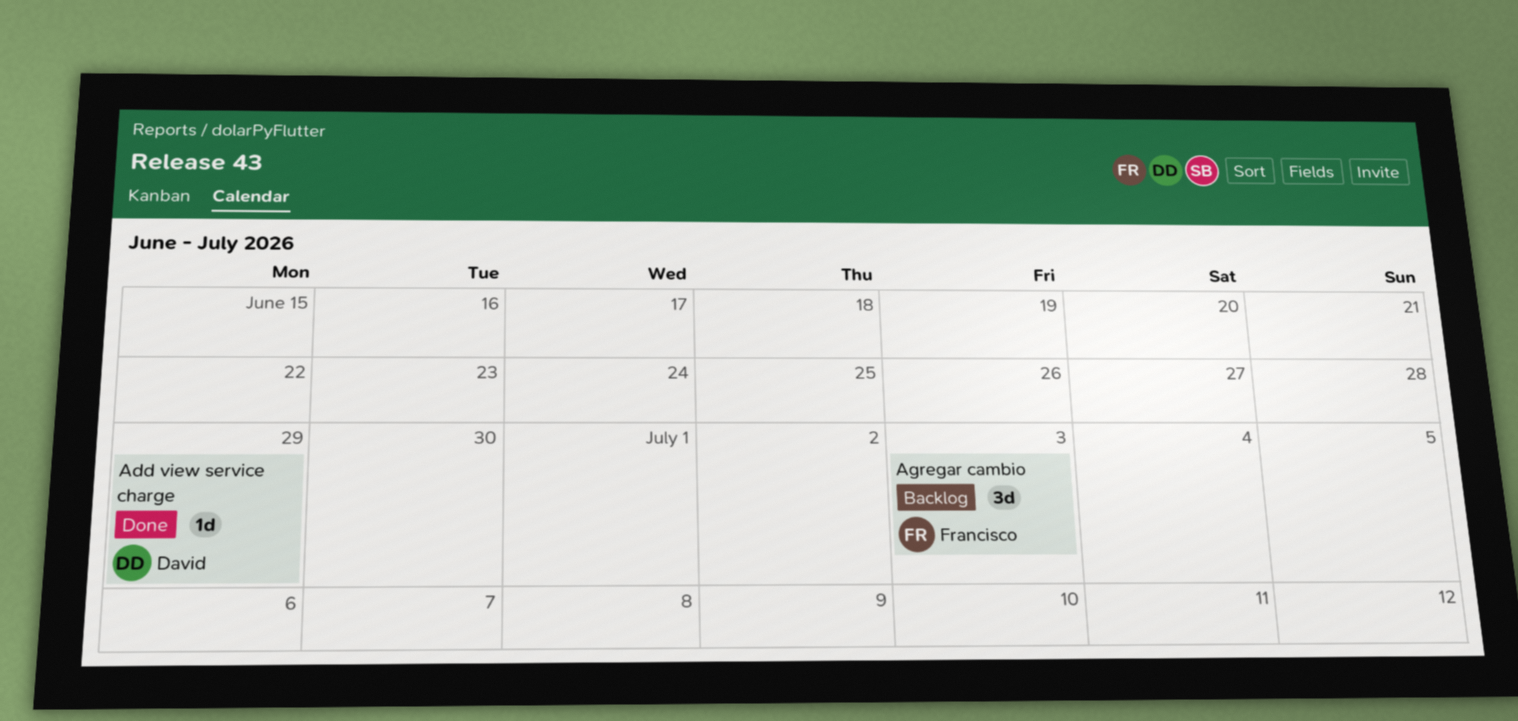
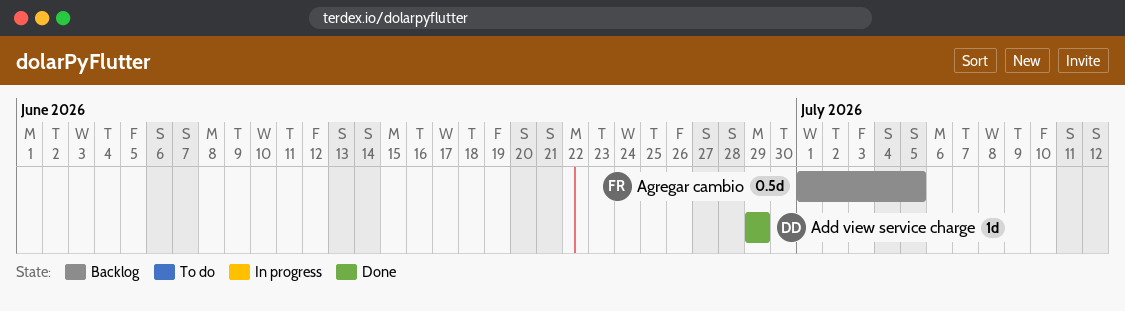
Agregar cambio, estimate: 3d -> 0.5d
Agregar cambio, due: Jul 3 -> Jul 5

